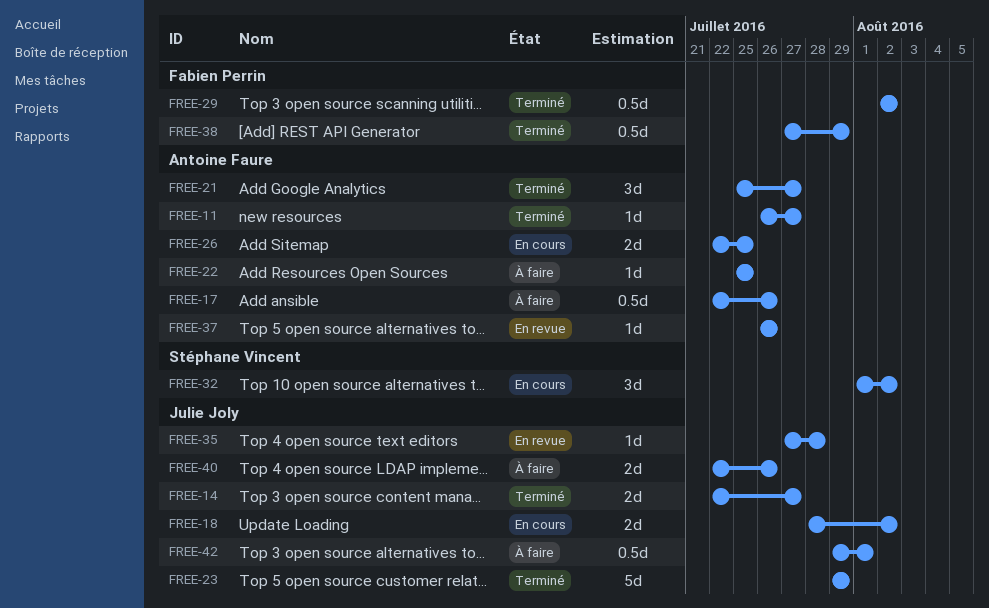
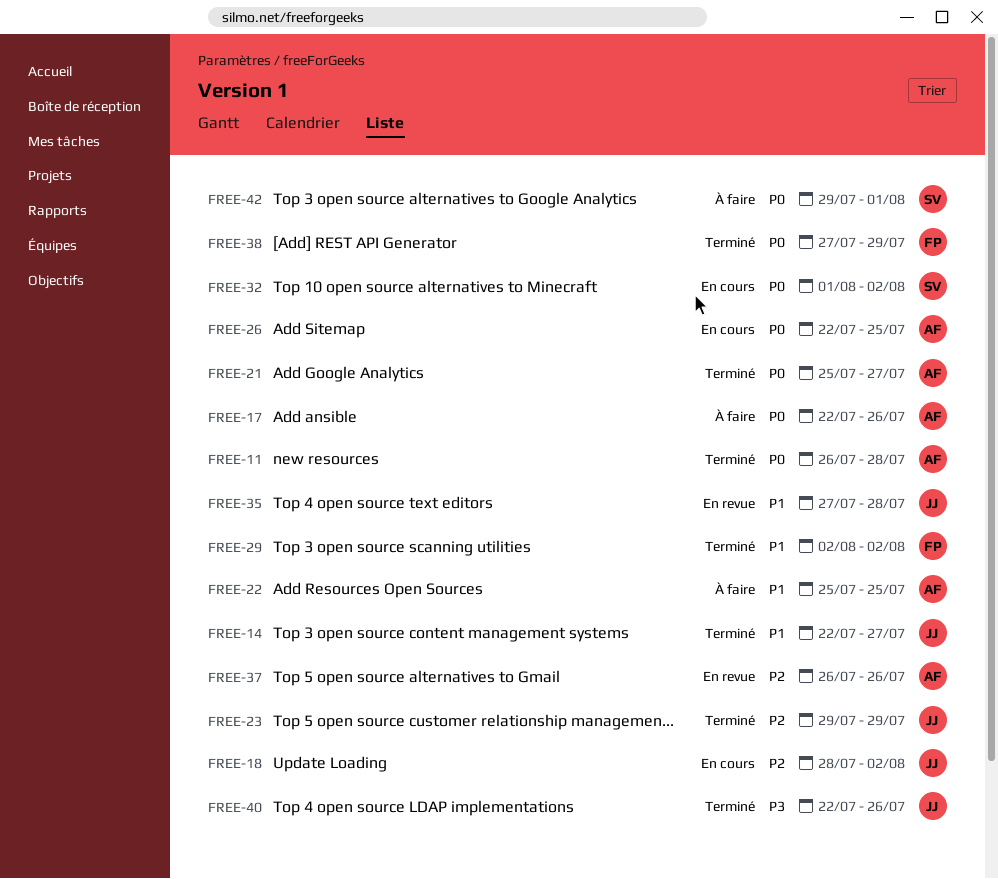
FREE-11, due: Jul 27 -> Jul 28
FREE-40, status: À faire -> Terminé
FREE-42, owner: Julie Joly -> Stéphane Vincent

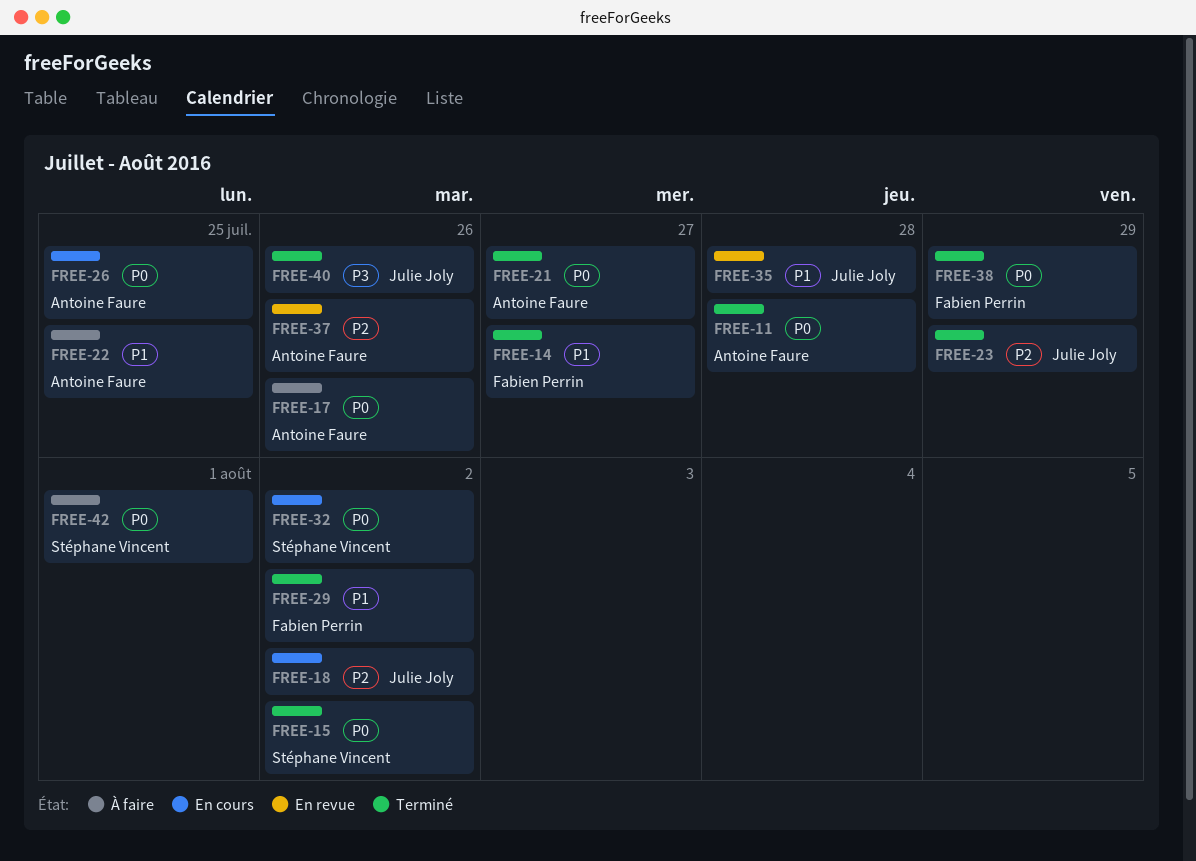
FREE-14, owner: Julie Joly -> Fabien Perrin
FREE-15: none -> present

